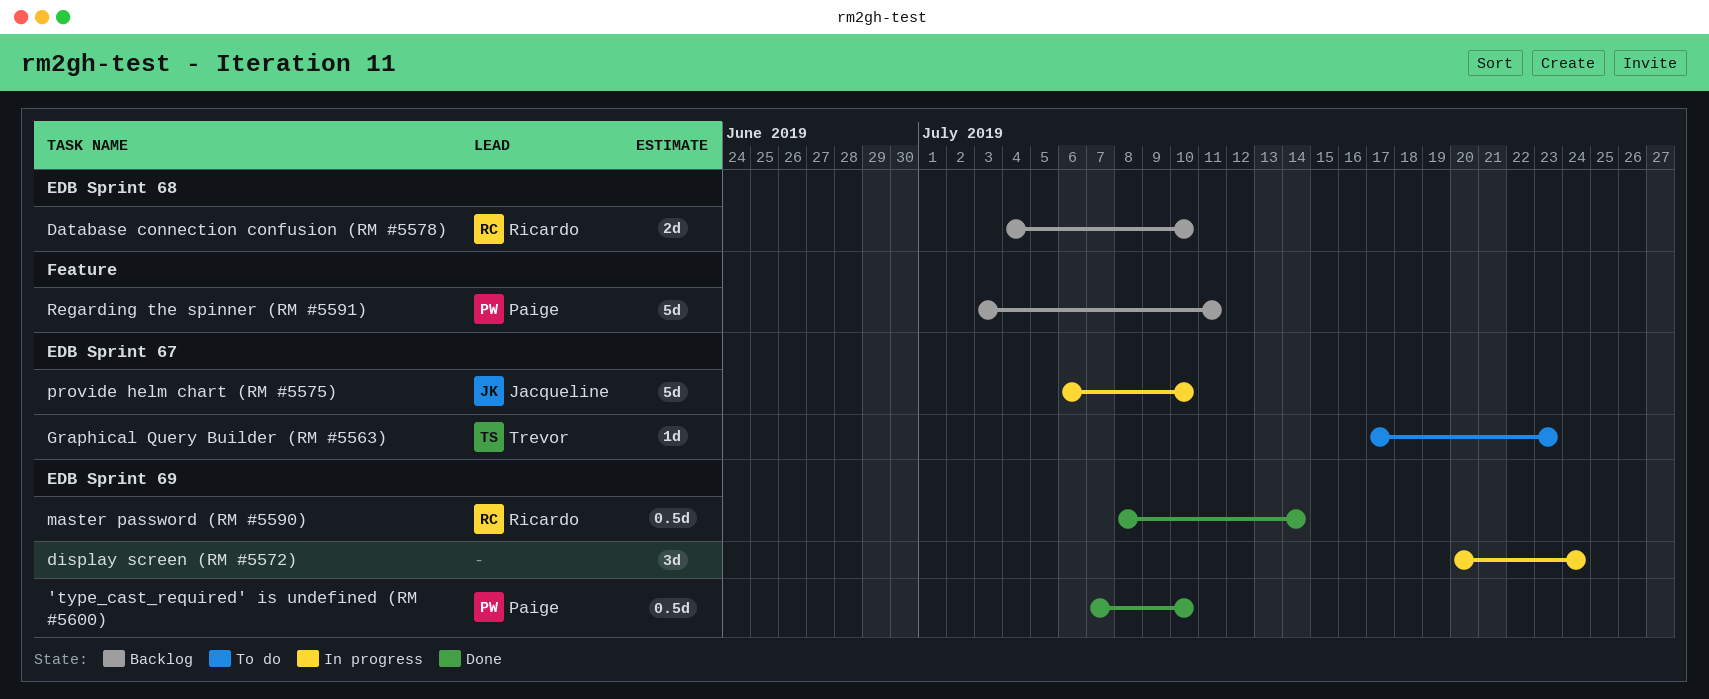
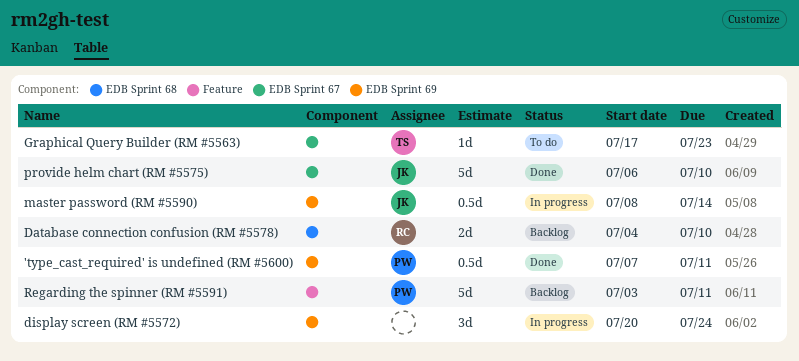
'type_cast_required' is undefined (RM #5600), due: Jul 10 -> Jul 11
master password (RM #5590), status: Done -> In progress
master password (RM #5590), owner: Ricardo -> Jacqueline
provide helm chart (RM #5575), status: In progress -> Done

